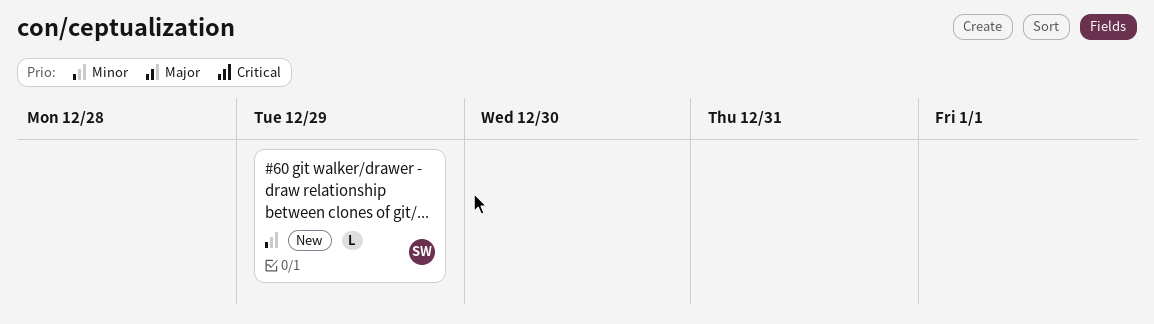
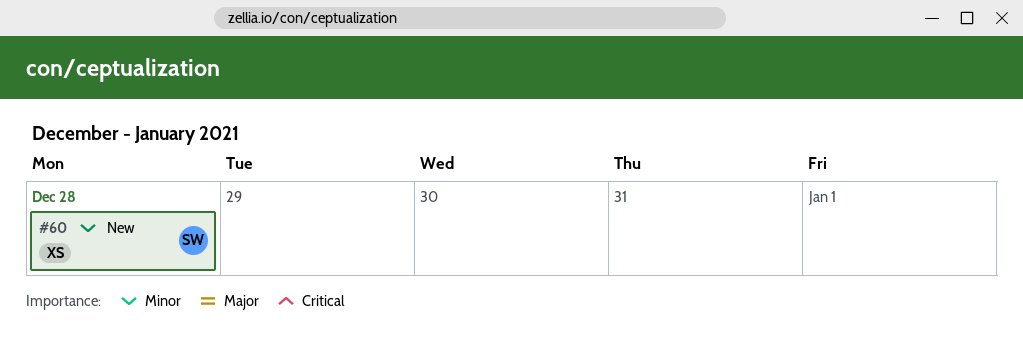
#60, estimate: L -> XS
#60, due: Dec 29 -> Dec 28

